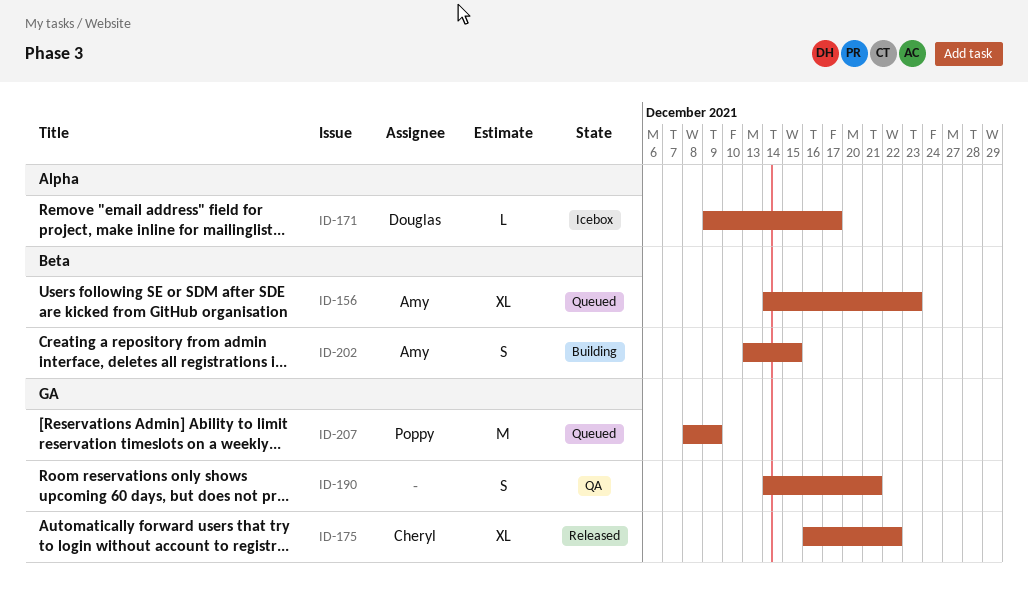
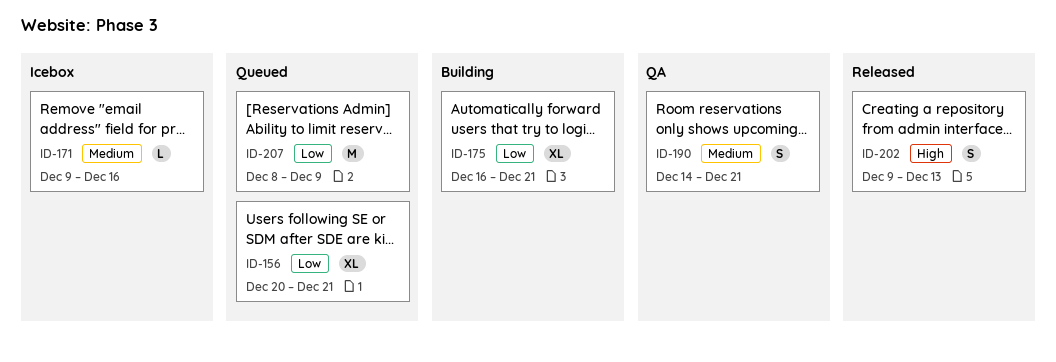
ID-156, start: Dec 14 -> Dec 20
ID-156, due: Dec 23 -> Dec 21
ID-171, due: Dec 17 -> Dec 16
ID-175, status: Released -> Building
ID-175, due: Dec 22 -> Dec 21
ID-202, status: Building -> Released
ID-202, start: Dec 13 -> Dec 9
ID-202, due: Dec 15 -> Dec 13

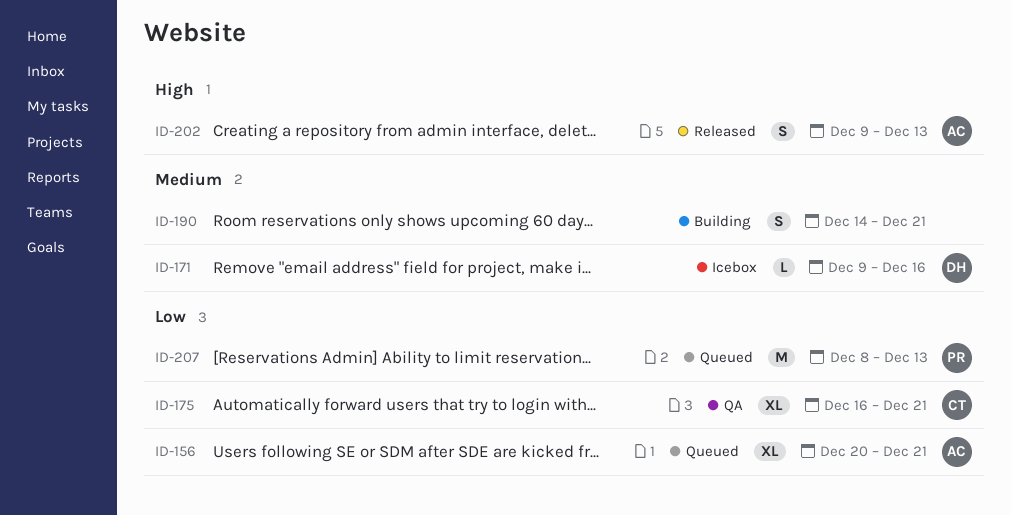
ID-175, status: Building -> QA
ID-190, status: QA -> Building
ID-207, due: Dec 9 -> Dec 13

